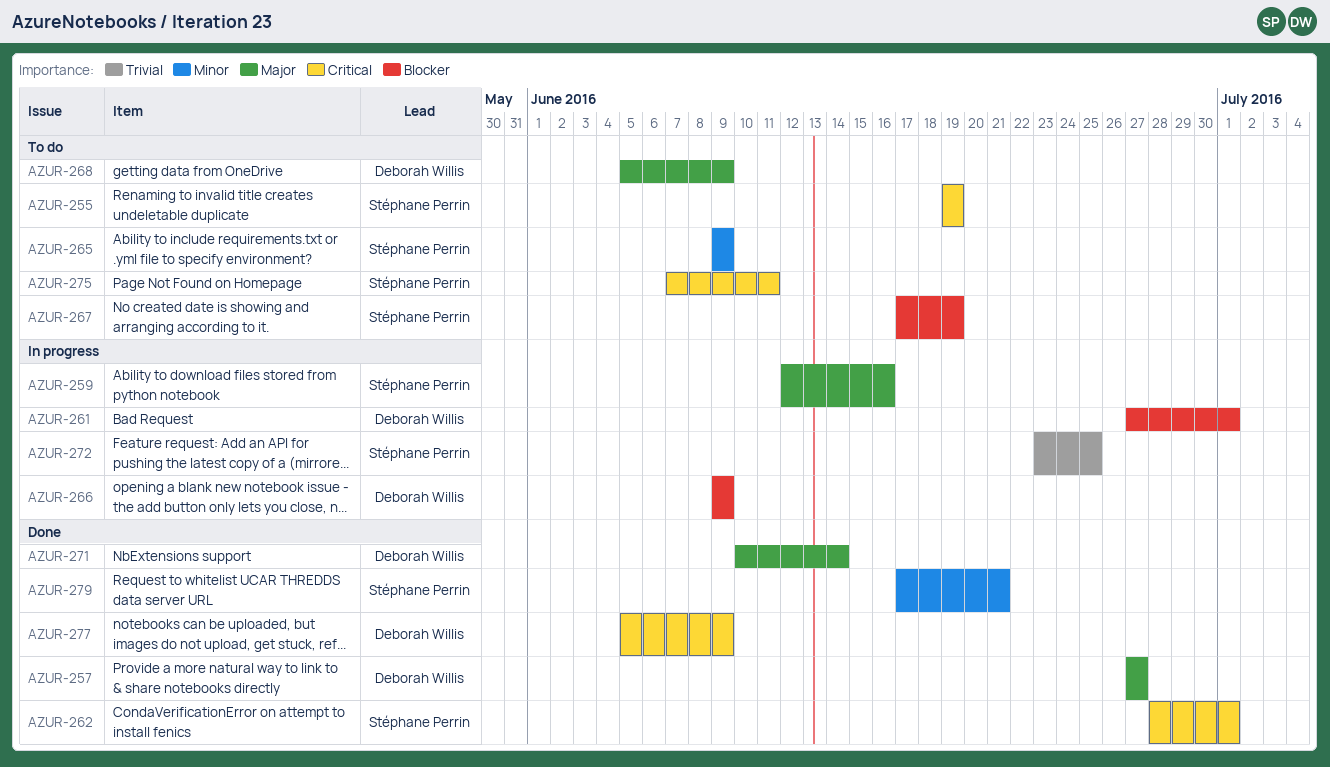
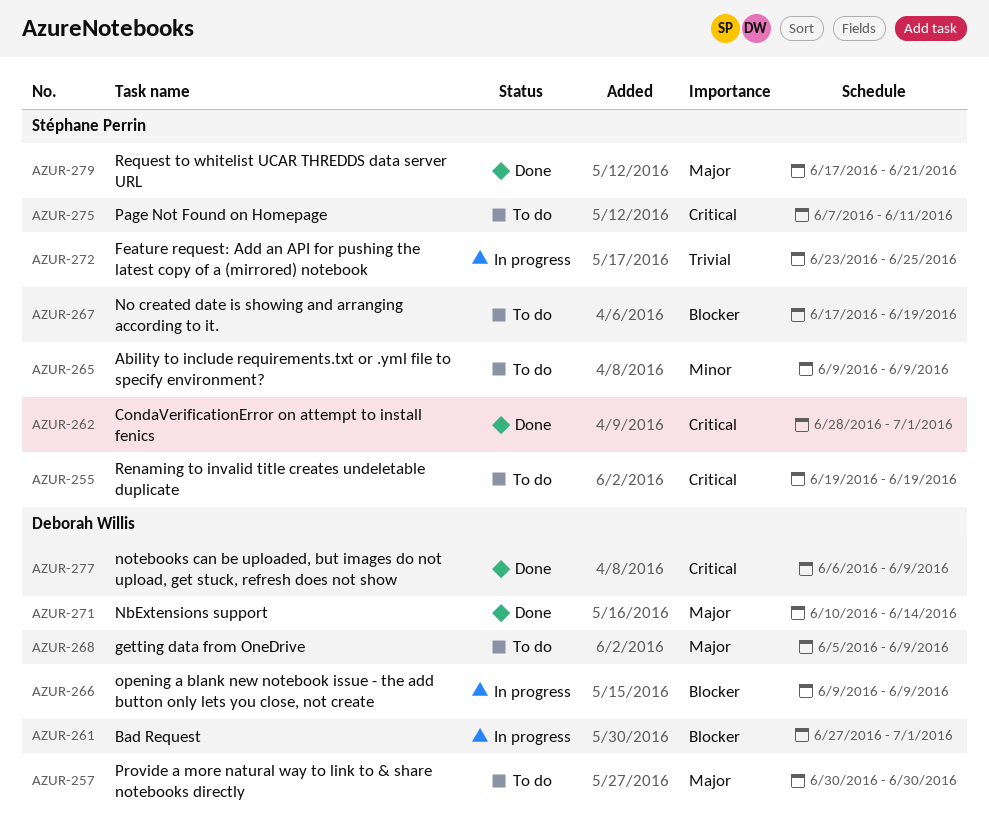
AZUR-257, status: Done -> To do
AZUR-257, start: Jun 27 -> Jun 30
AZUR-257, due: Jun 27 -> Jun 30
AZUR-259: present -> none
AZUR-277, start: Jun 5 -> Jun 6
AZUR-279, priority: Minor -> Major

